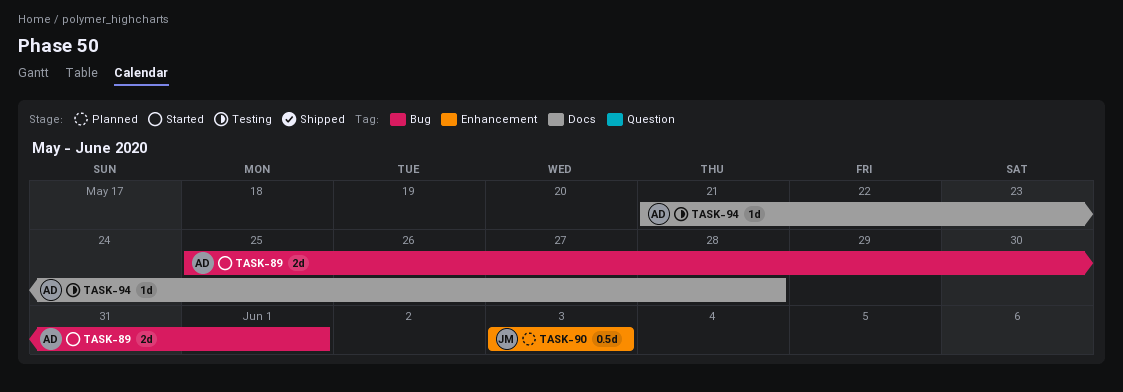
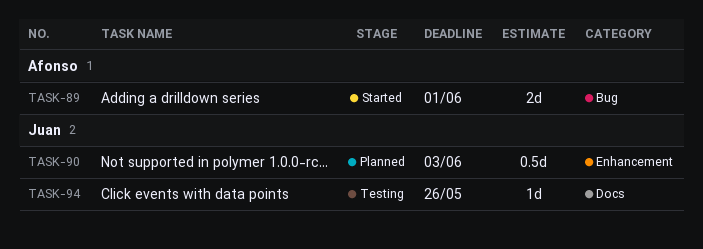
TASK-94, owner: Afonso -> Juan
TASK-94, due: May 28 -> May 26

